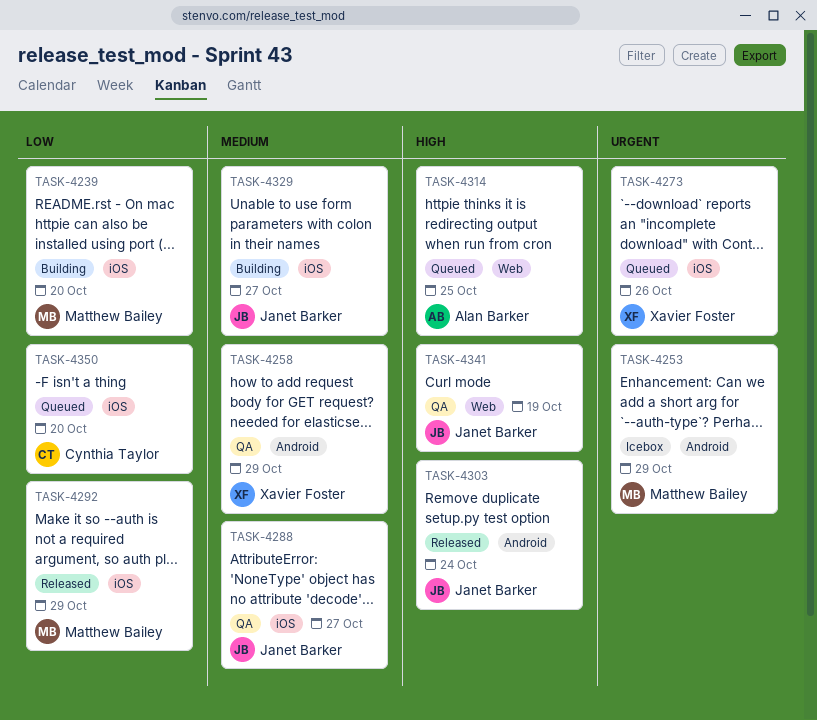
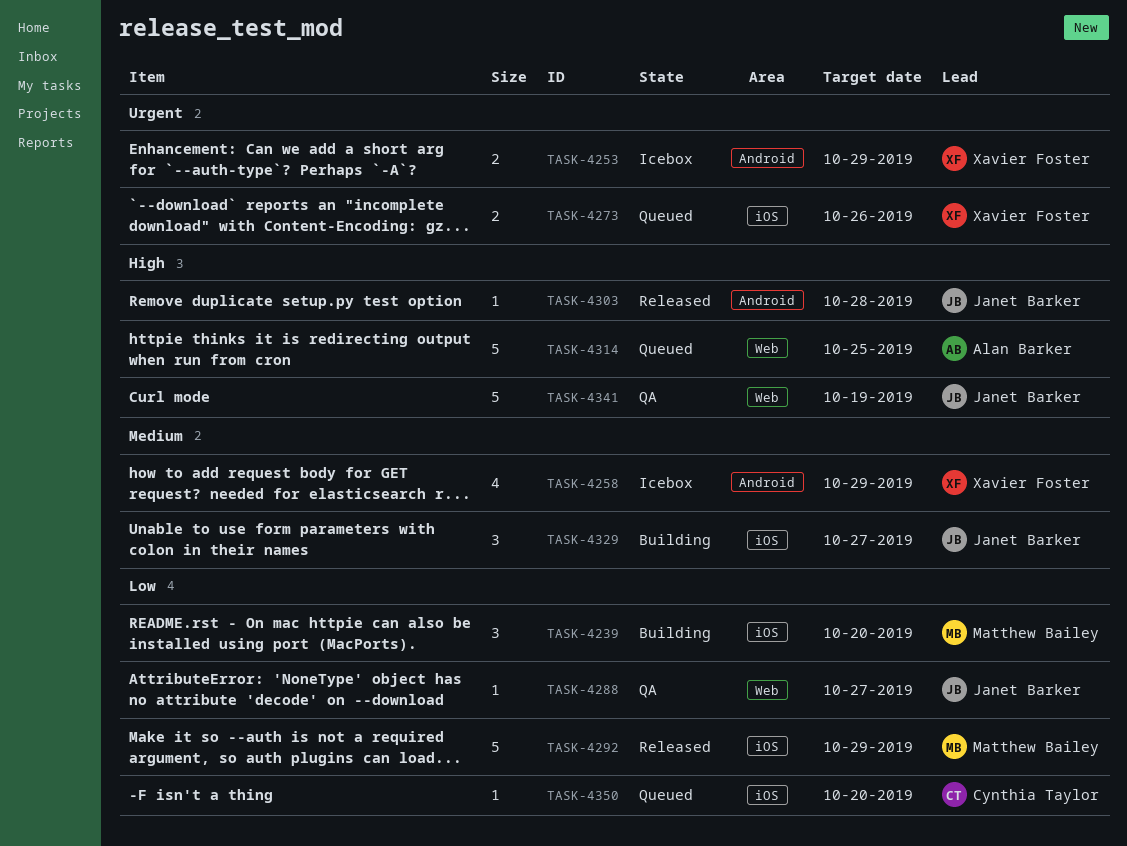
TASK-4253, owner: Matthew Bailey -> Xavier Foster
TASK-4258, status: QA -> Icebox
TASK-4288, priority: Medium -> Low
TASK-4288, label: iOS -> Web
TASK-4303, due: Oct 24 -> Oct 28

